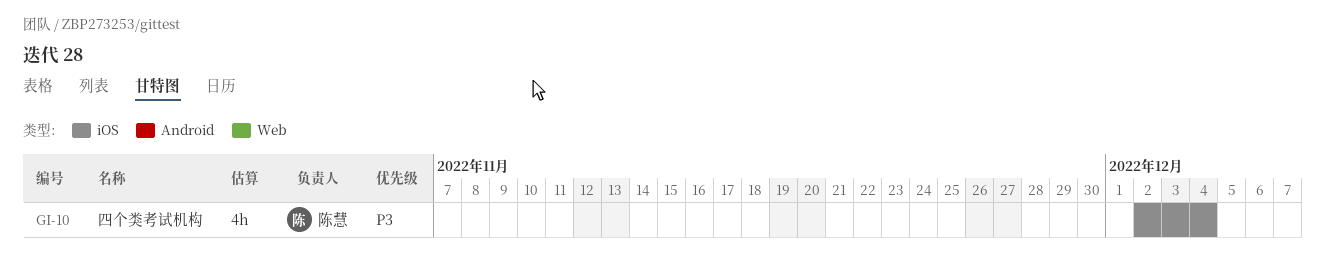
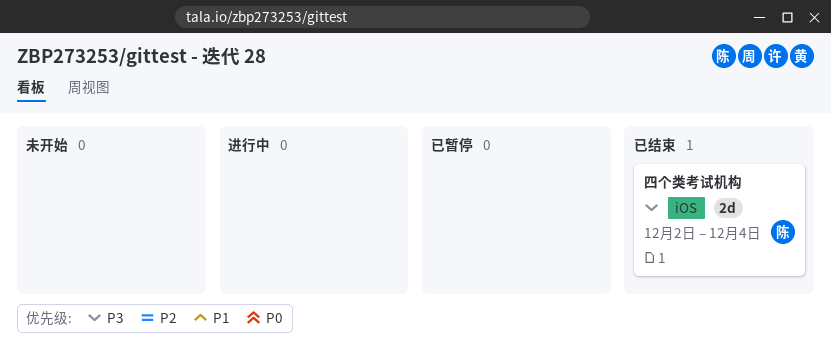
四个类考试机构, estimate: 4h -> 2d

